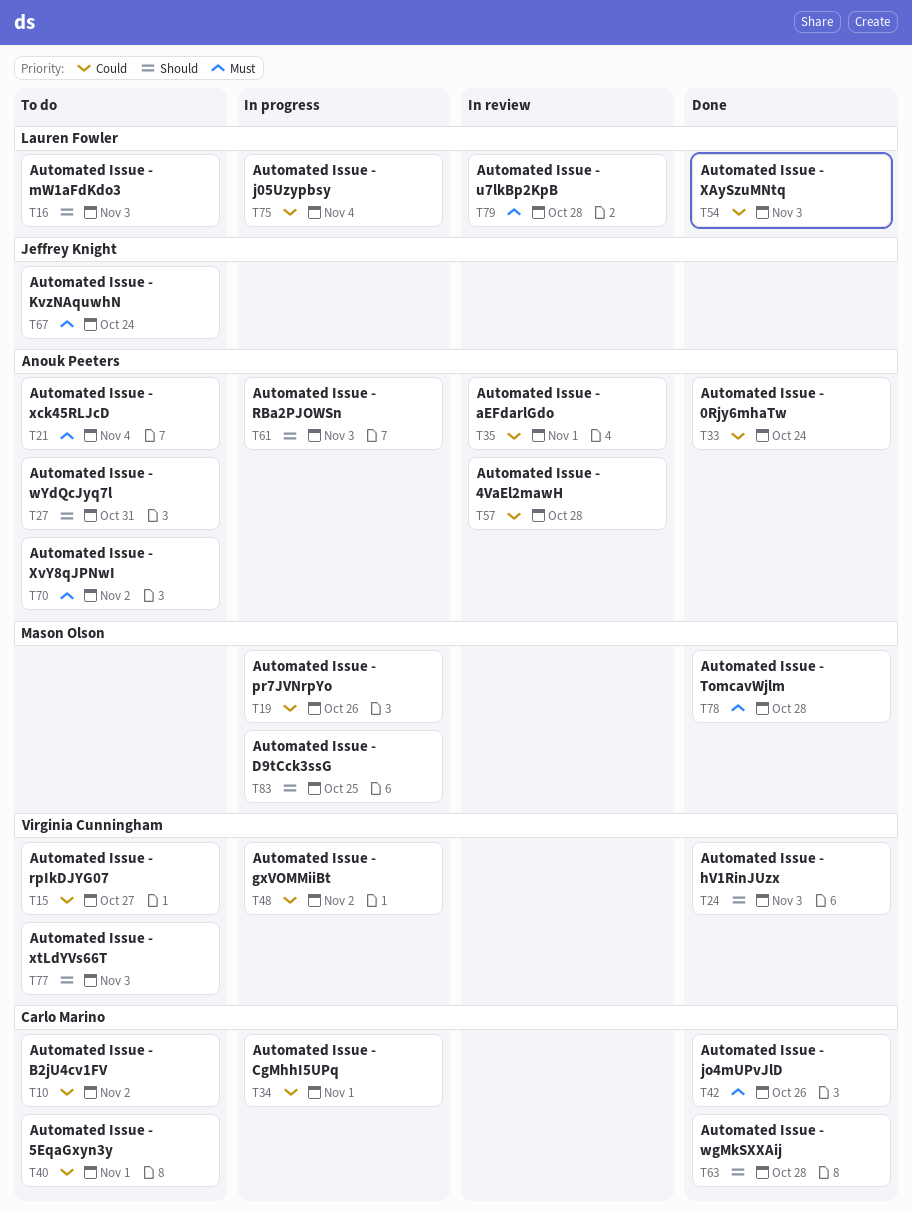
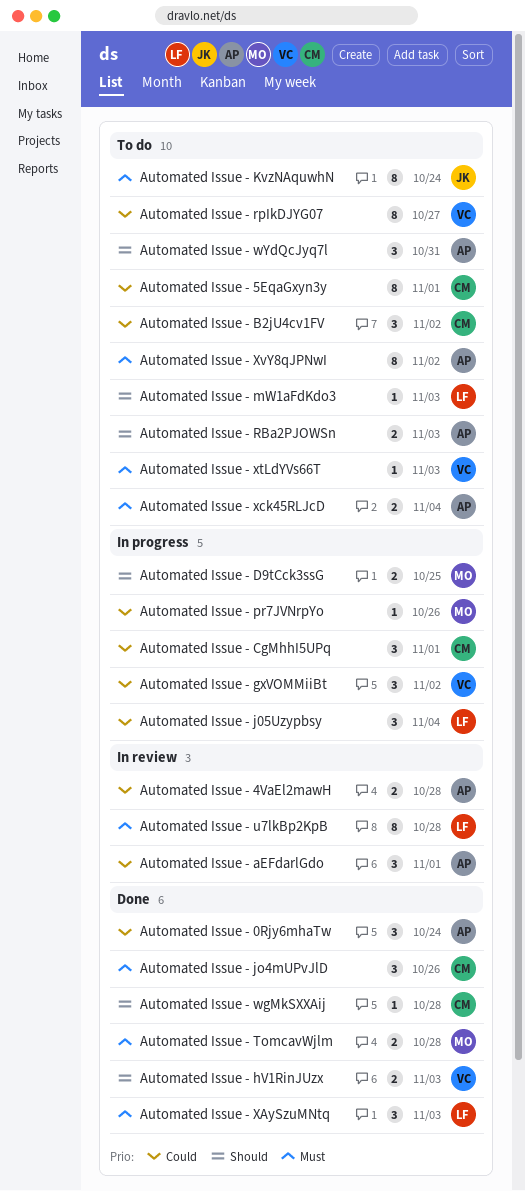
Automated Issue - RBa2PJOWSn, status: In progress -> To do
Automated Issue - XAySzuMNtq, priority: Could -> Must
Automated Issue - xtLdYVs66T, priority: Should -> Must

